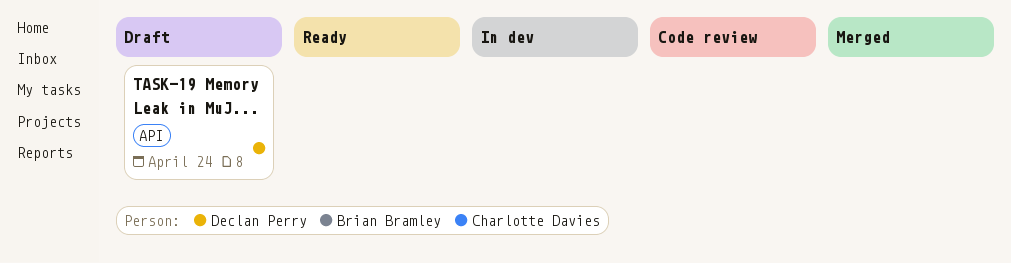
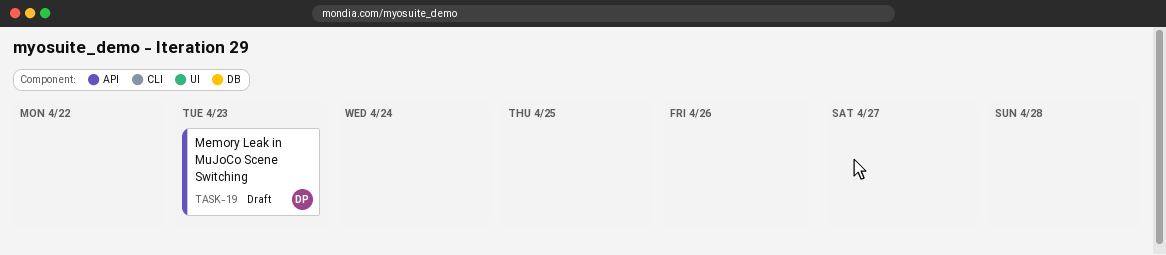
TASK-19, due: Apr 24 -> Apr 23

